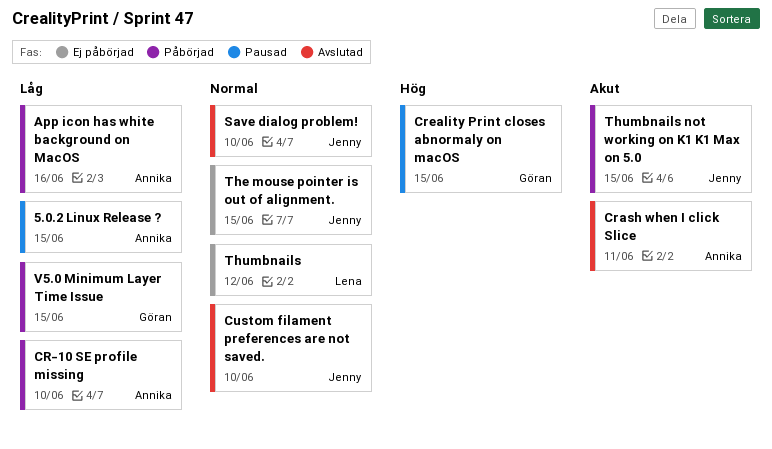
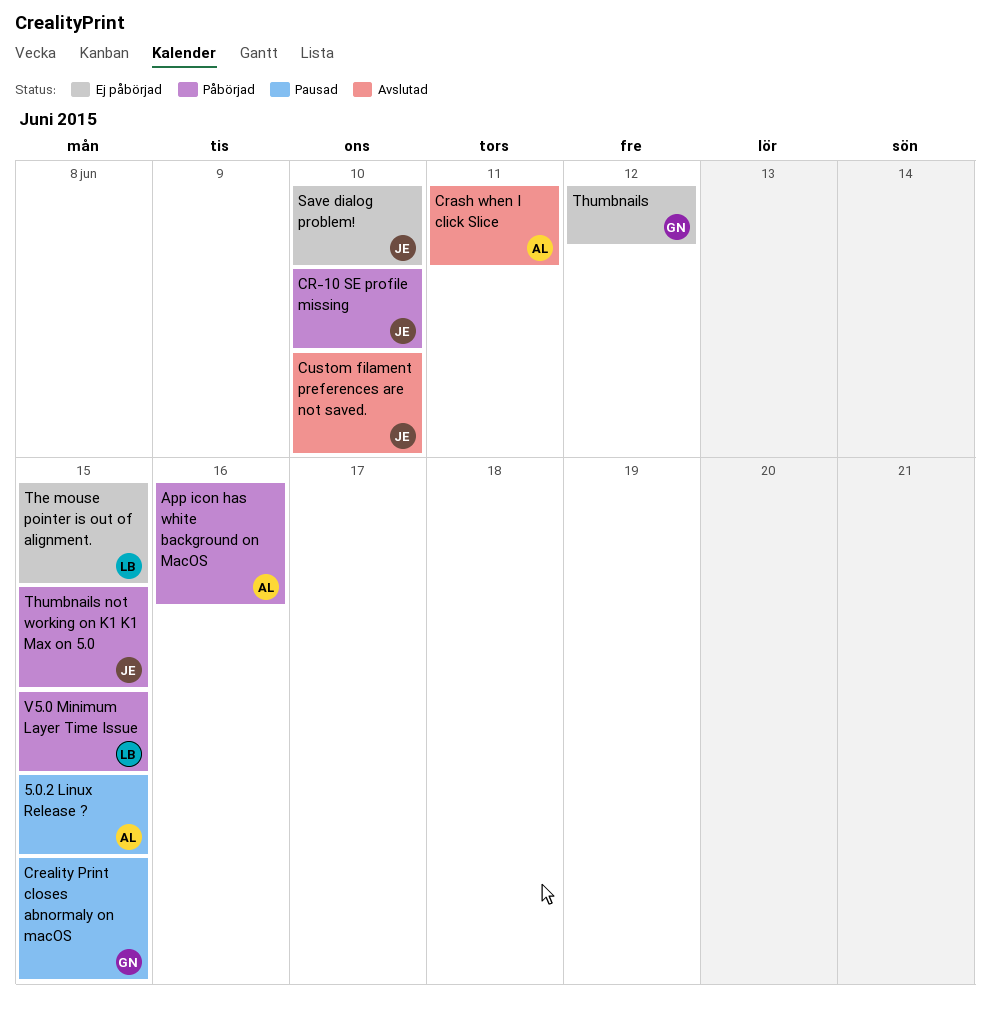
CR-10 SE profile missing, owner: Annika -> Jenny
Save dialog problem!, status: Avslutad -> Ej påbörjad
The mouse pointer is out of alignment., owner: Jenny -> Lena
Thumbnails, owner: Lena -> Göran
V5.0 Minimum Layer Time Issue, owner: Göran -> Lena

